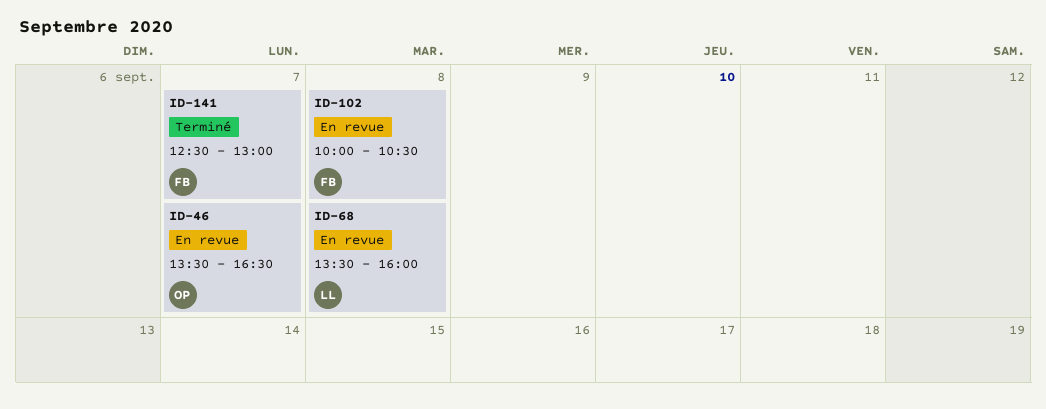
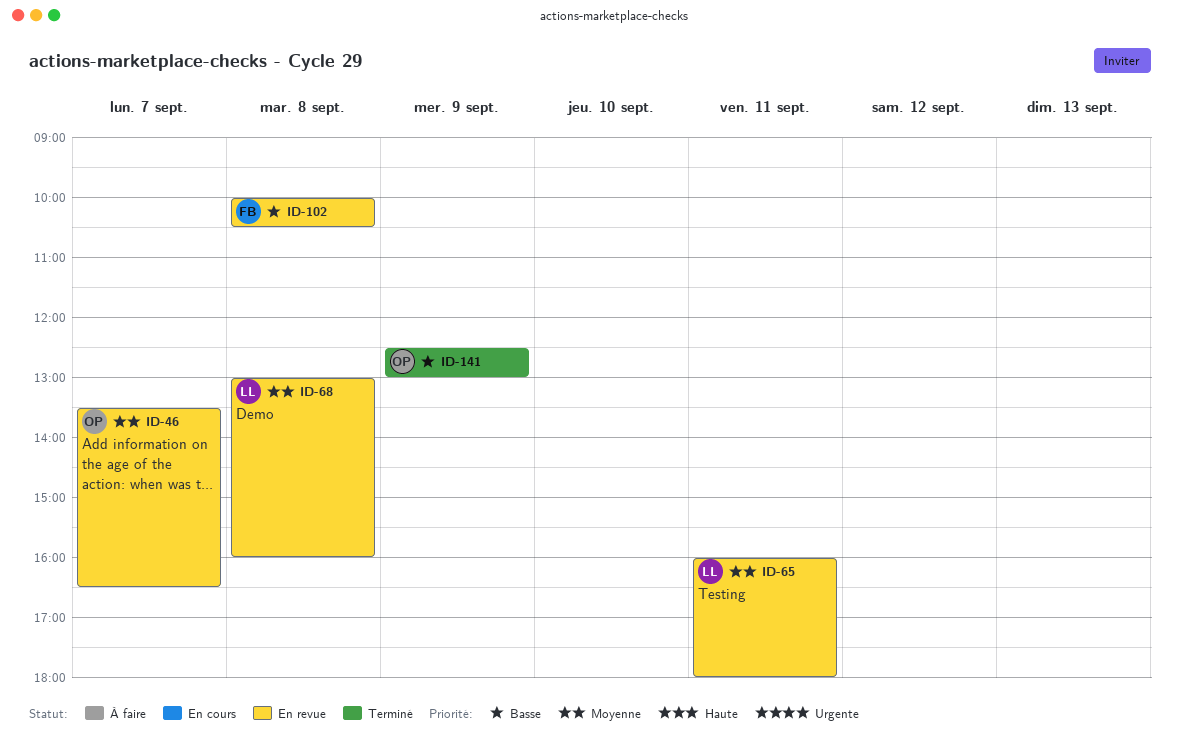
ID-65: none -> present
ID-68, begins: 13:30 -> 13:00
ID-141, owner: FB -> OP
ID-141, day: Sep 7 -> Sep 9

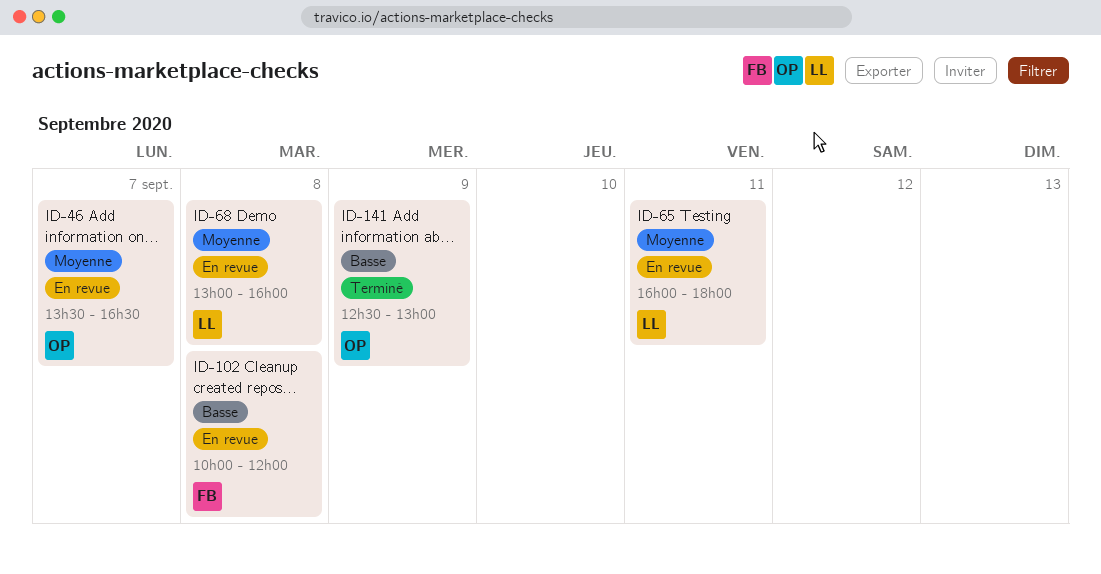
ID-102, ends: 10:30 -> 12:00

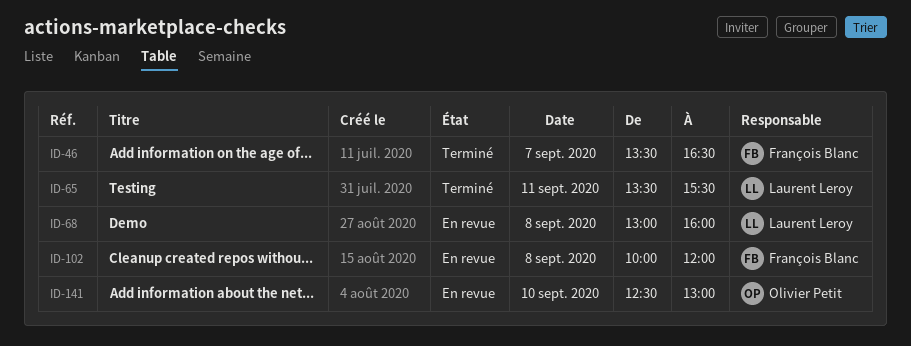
ID-46, status: En revue -> Terminé
ID-46, owner: Olivier Petit -> François Blanc
ID-65, status: En revue -> Terminé
ID-65, begins: 16:00 -> 13:30
ID-65, ends: 18:00 -> 15:30
ID-141, status: Terminé -> En revue
ID-141, day: Sep 9 -> Sep 10

